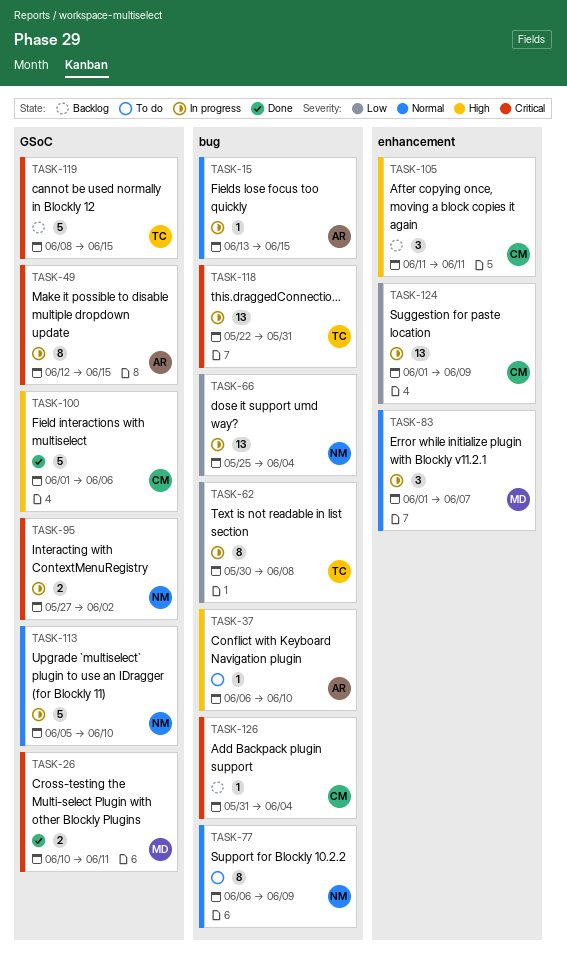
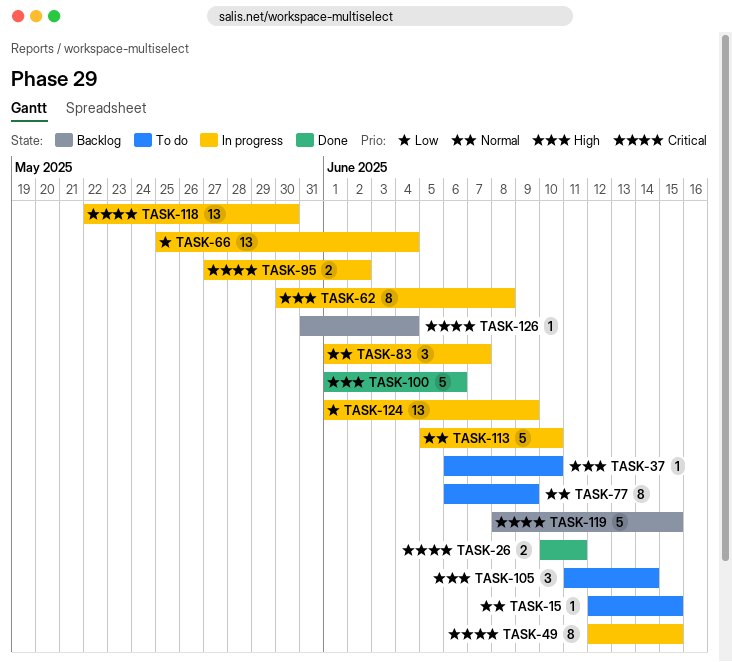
TASK-15, status: In progress -> To do
TASK-15, start: Jun 13 -> Jun 12
TASK-62, priority: Low -> High
TASK-105, status: Backlog -> To do
TASK-105, due: Jun 11 -> Jun 14
TASK-118, due: May 31 -> May 30

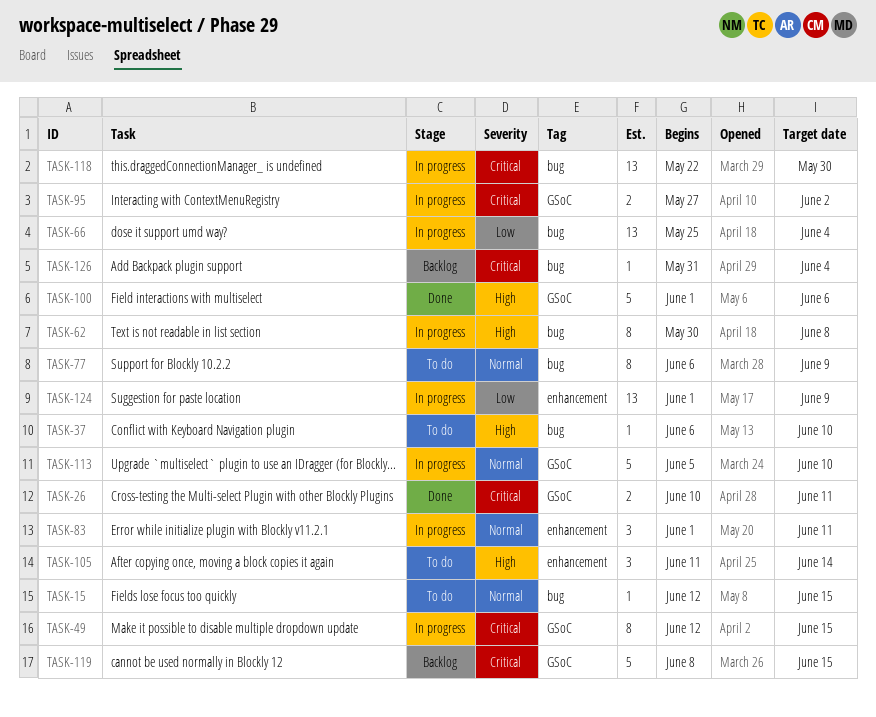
TASK-83, due: Jun 7 -> Jun 11

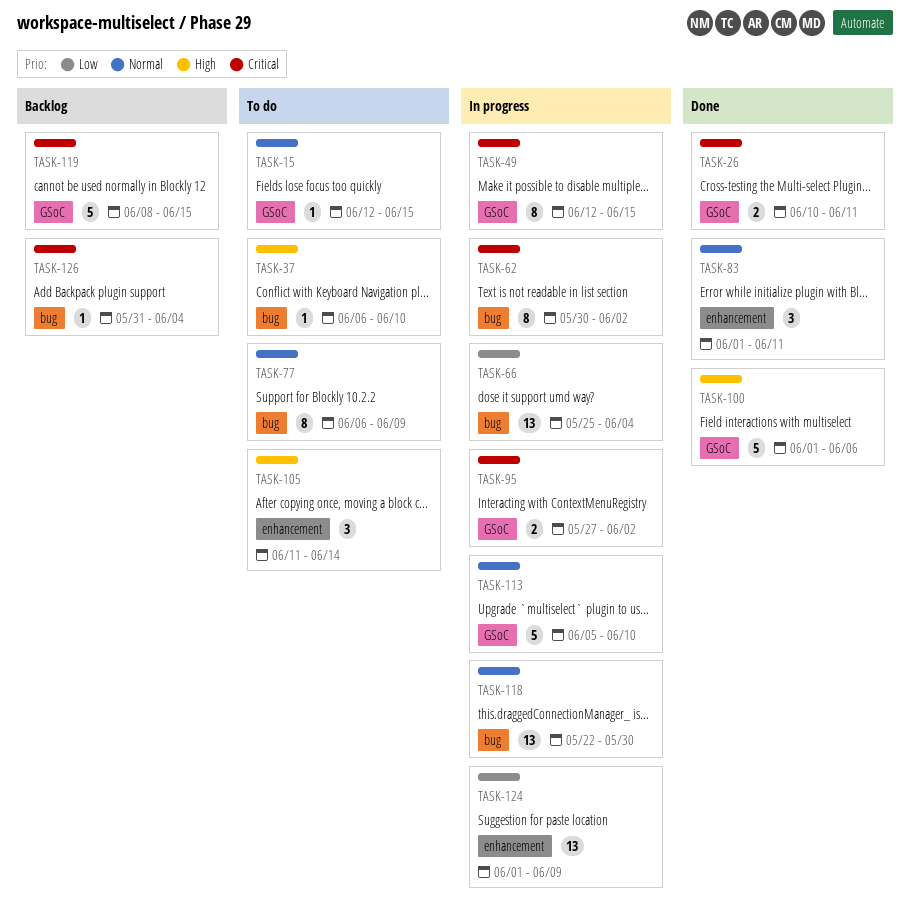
TASK-15, label: bug -> GSoC
TASK-62, priority: High -> Critical
TASK-62, due: Jun 8 -> Jun 2
TASK-83, status: In progress -> Done
TASK-118, priority: Critical -> Normal

